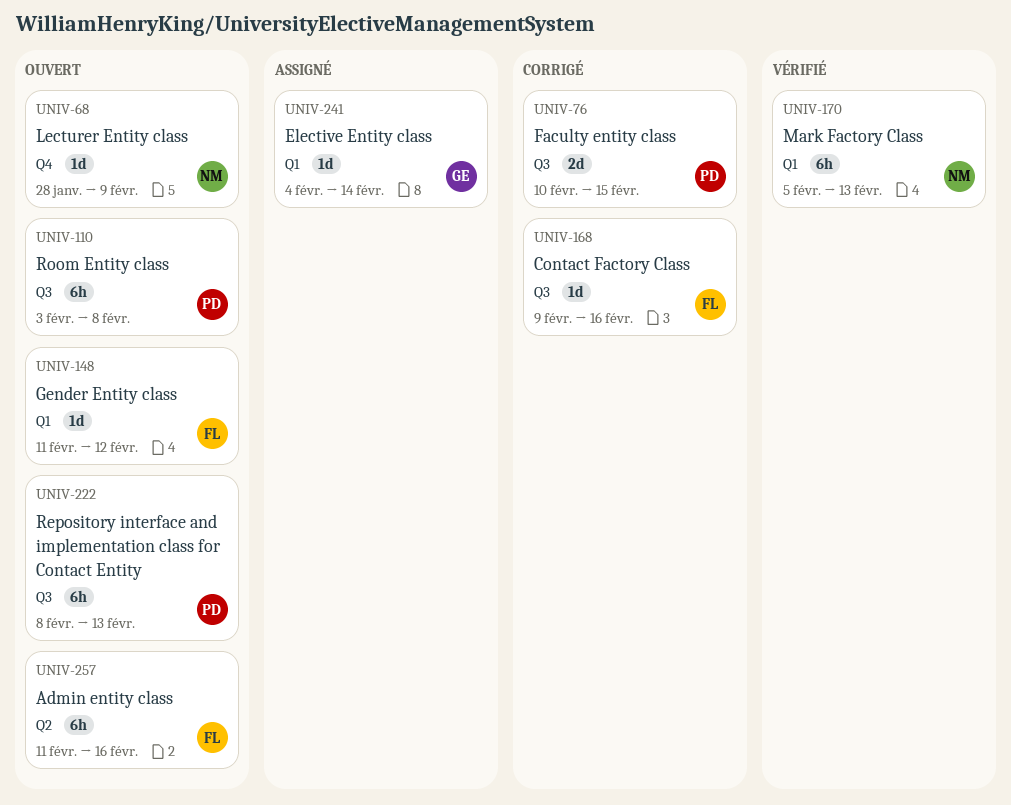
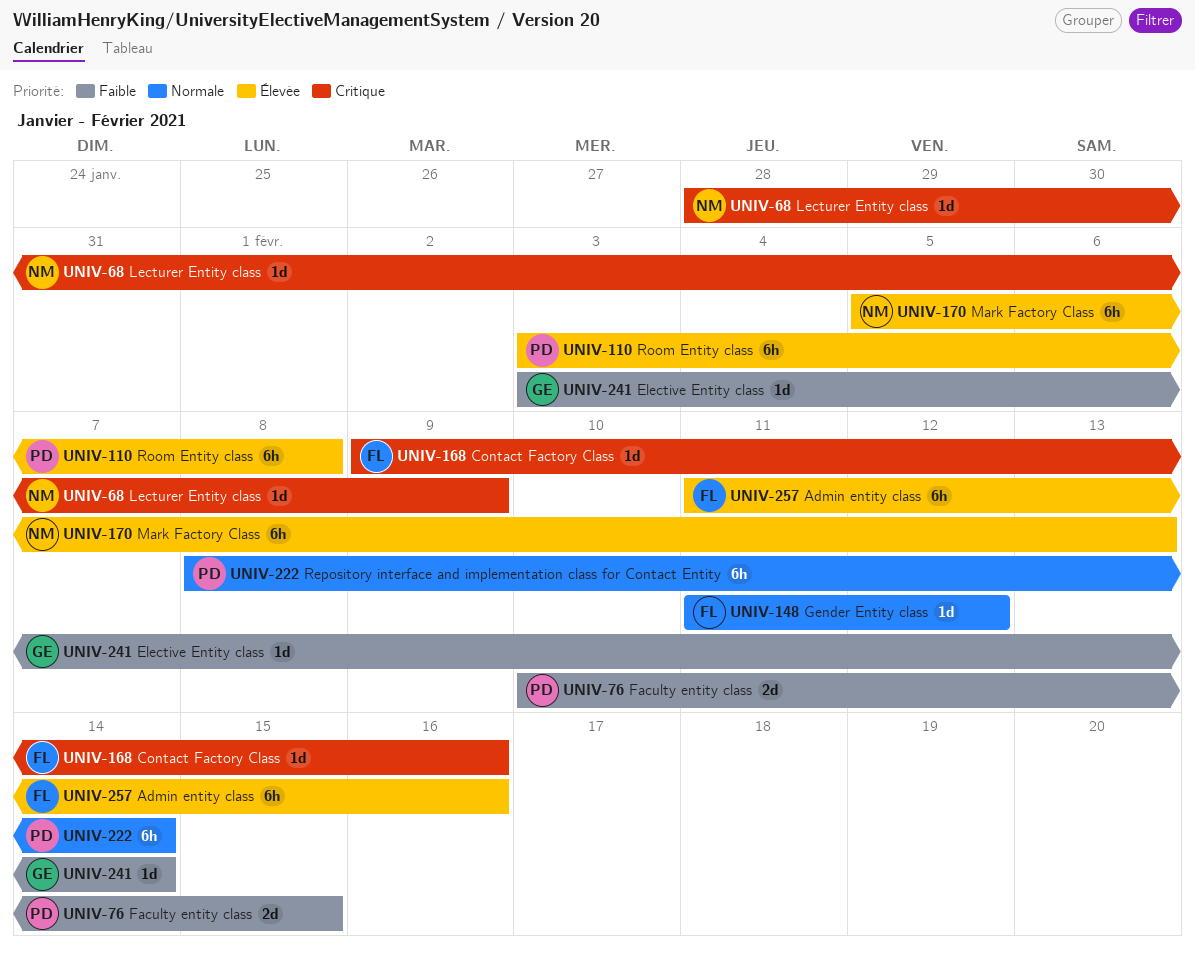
UNIV-222, due: Feb 13 -> Feb 14
UNIV-241, start: Feb 4 -> Feb 3

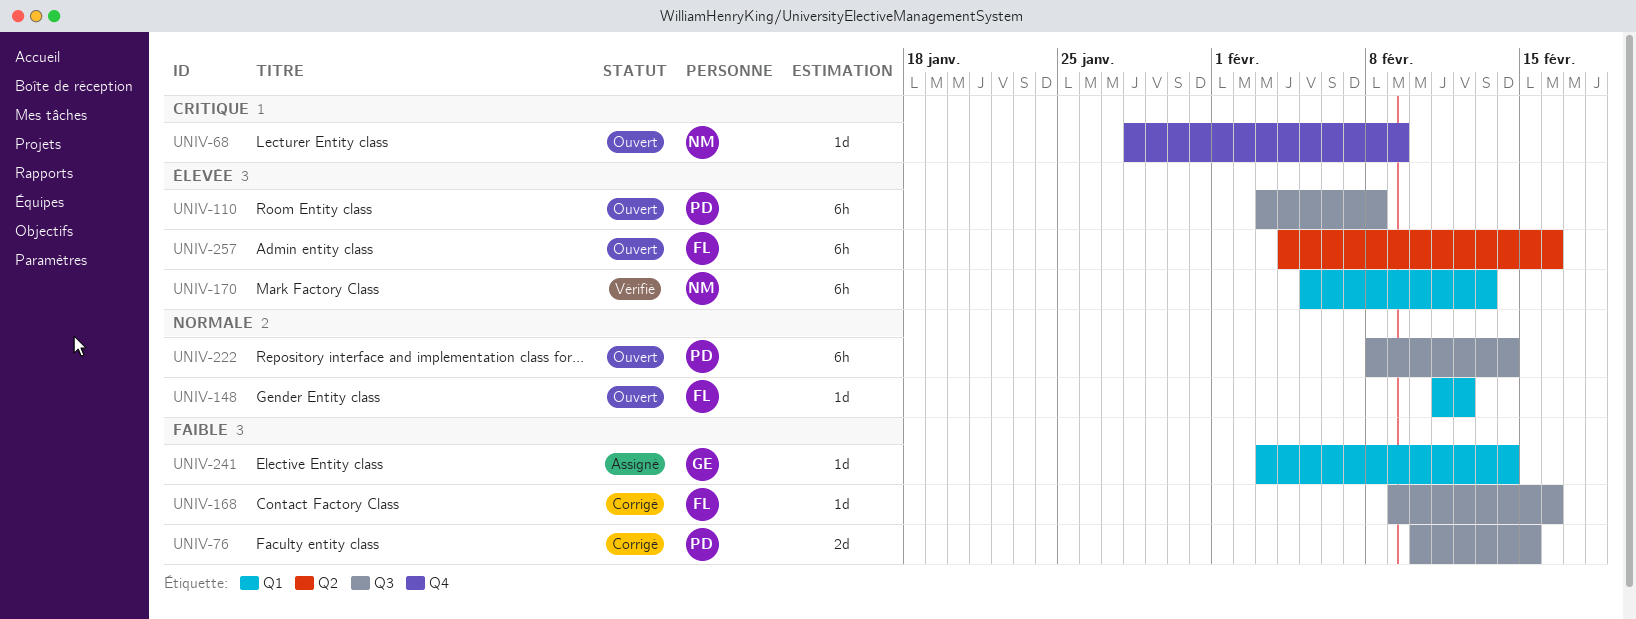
UNIV-168, priority: Critique -> Faible
UNIV-257, start: Feb 11 -> Feb 4

